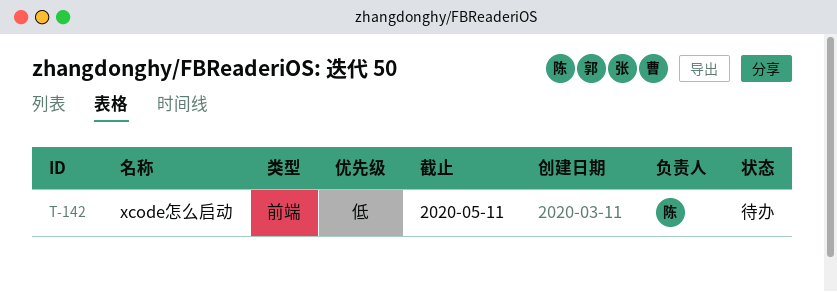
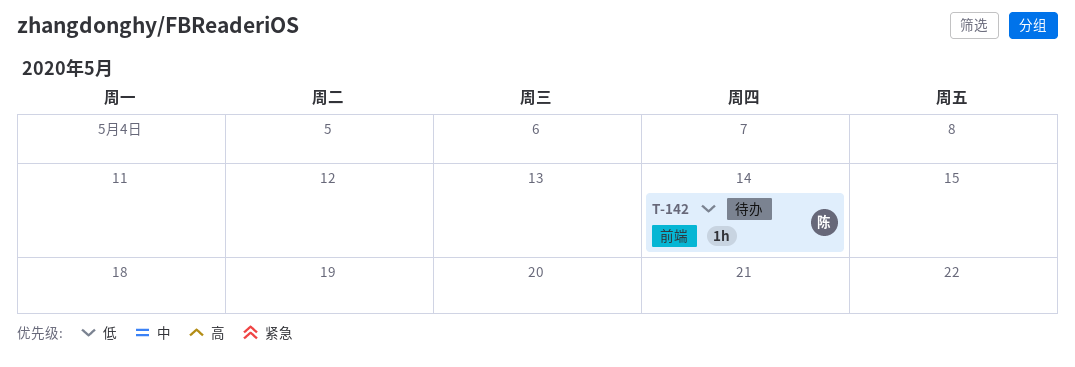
T-142, due: May 11 -> May 14

